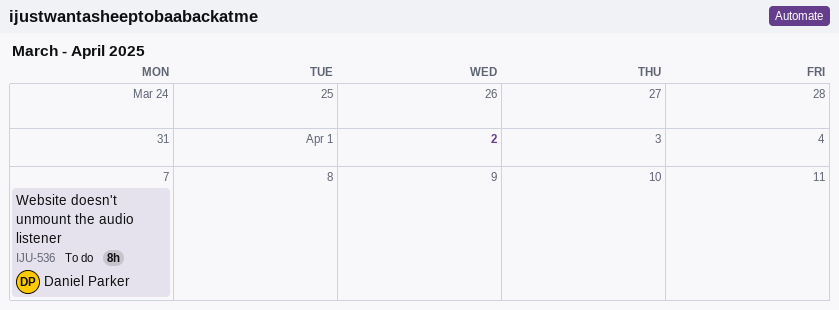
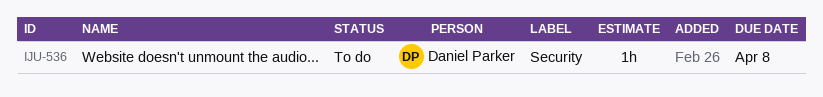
IJU-536, estimate: 8h -> 1h
IJU-536, due: Apr 7 -> Apr 8

